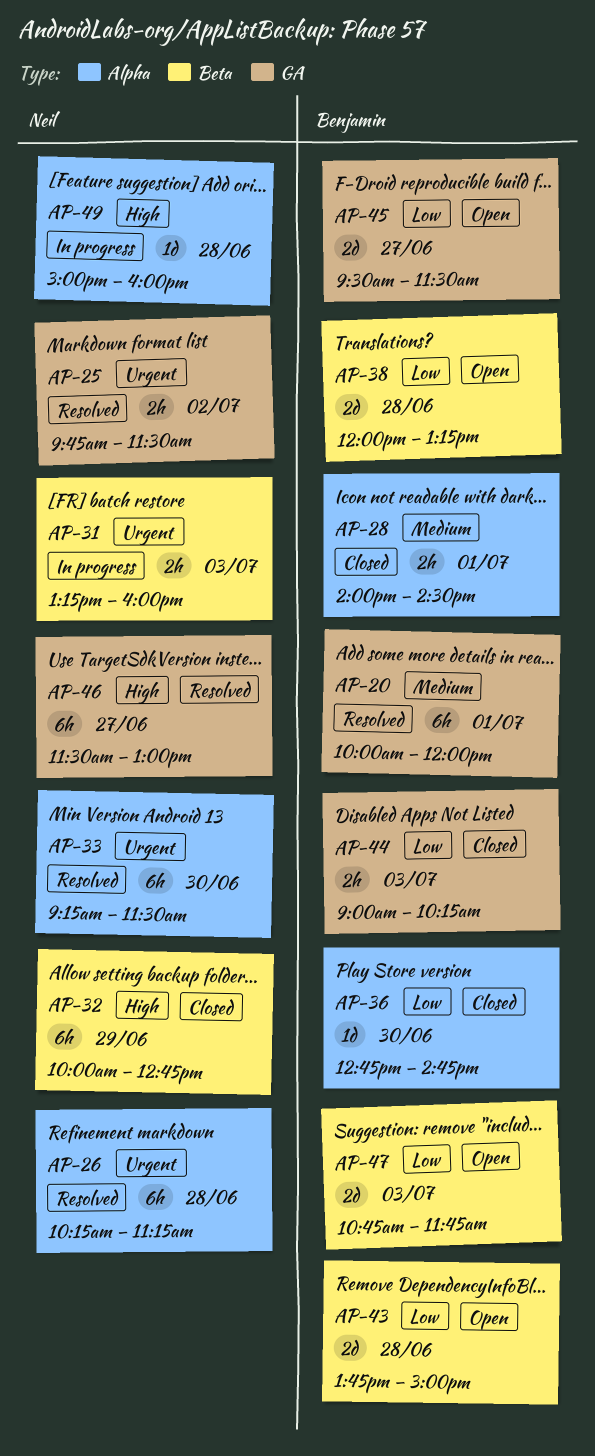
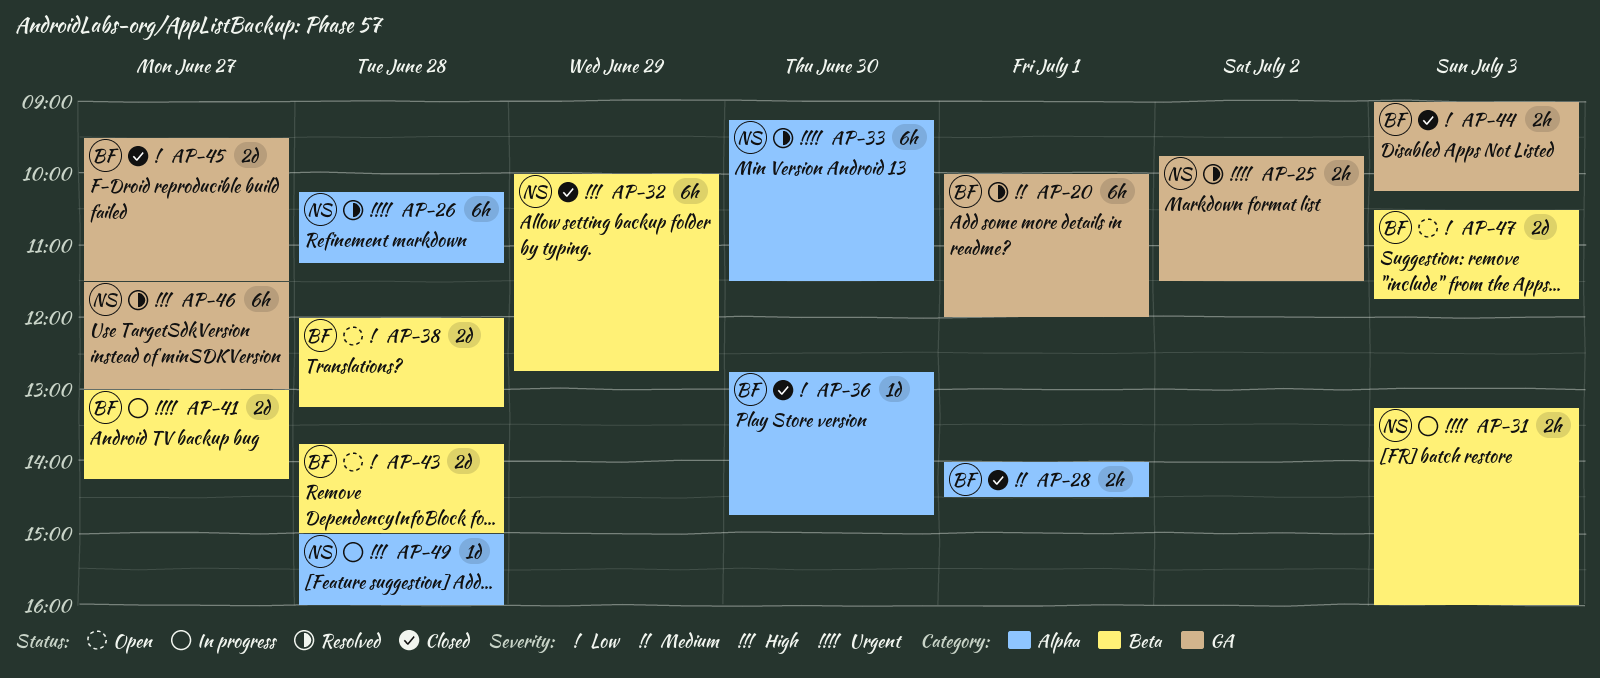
AP-41: none -> present
AP-45, status: Open -> Closed
AP-47, begins: 10:45 -> 10:30

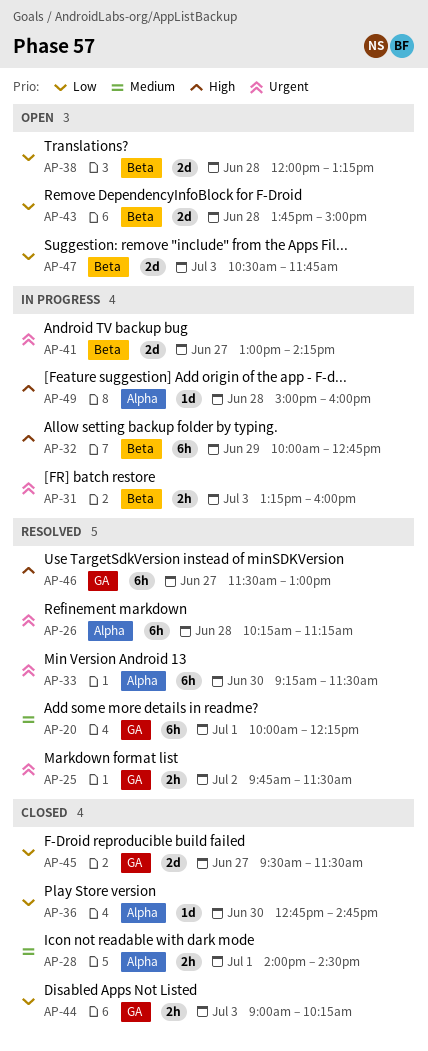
AP-20, ends: 12:00 -> 12:15
AP-32, status: Closed -> In progress

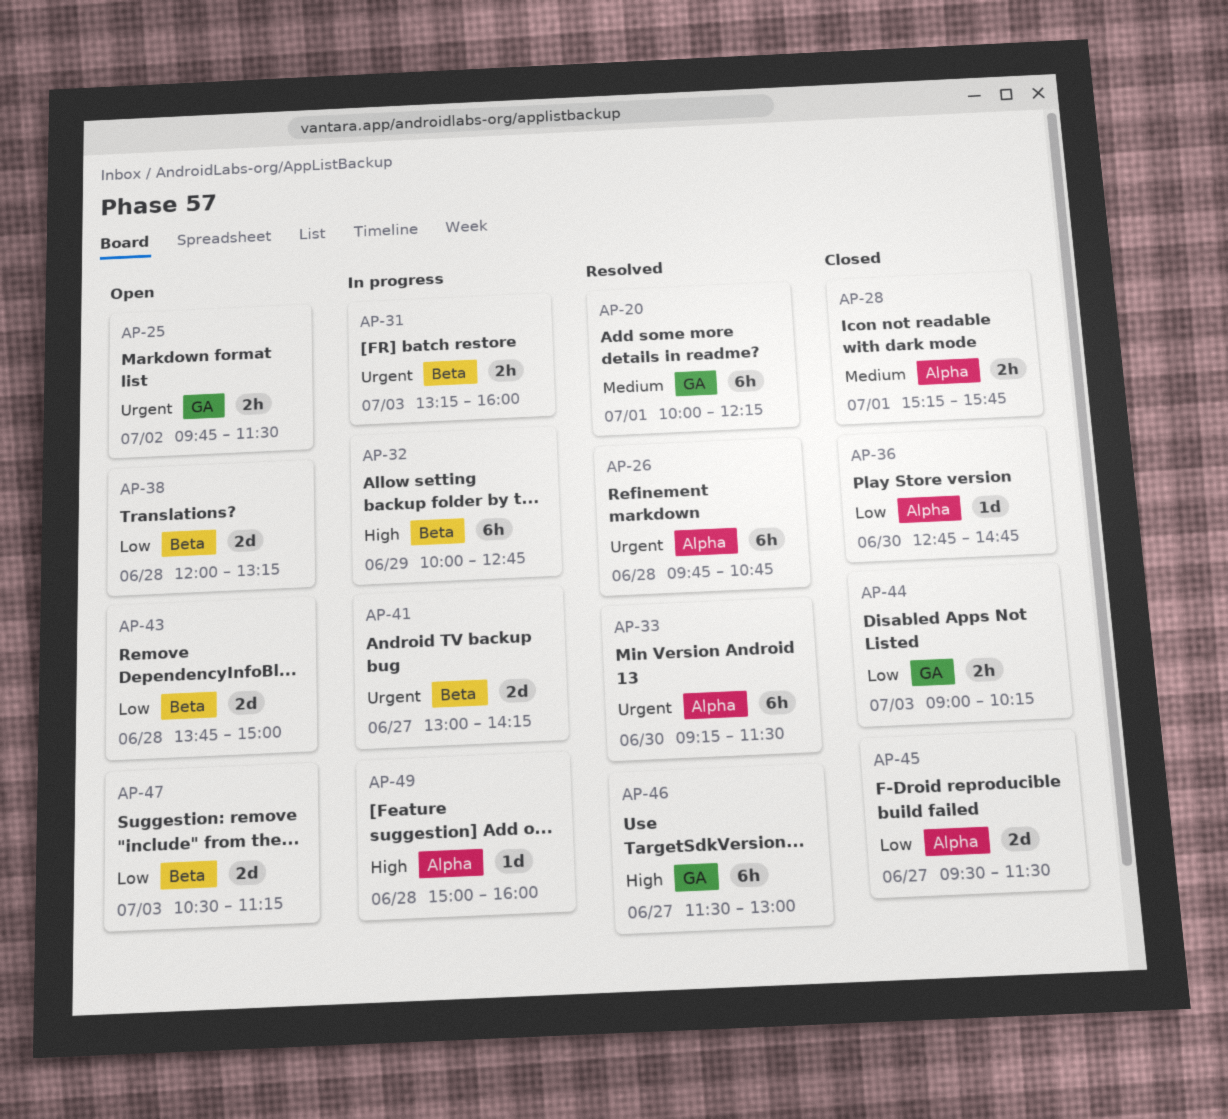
AP-25, status: Resolved -> Open
AP-26, begins: 10:15 -> 09:45
AP-26, ends: 11:15 -> 10:45
AP-28, begins: 14:00 -> 15:15
AP-28, ends: 14:30 -> 15:45
AP-45, label: GA -> Alpha
AP-47, ends: 11:45 -> 11:15

